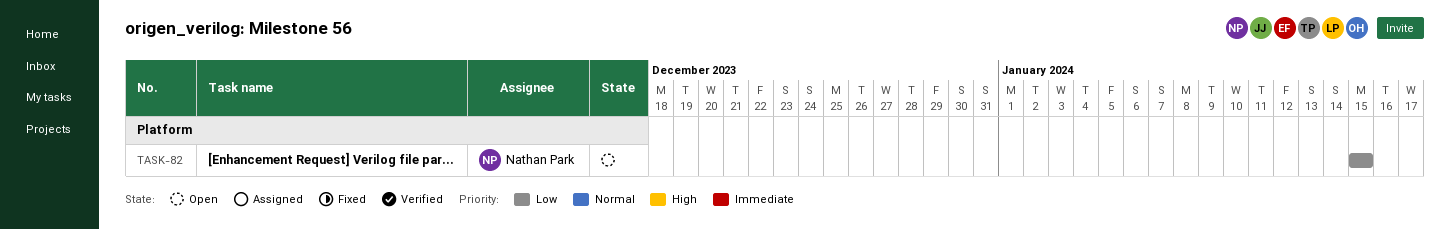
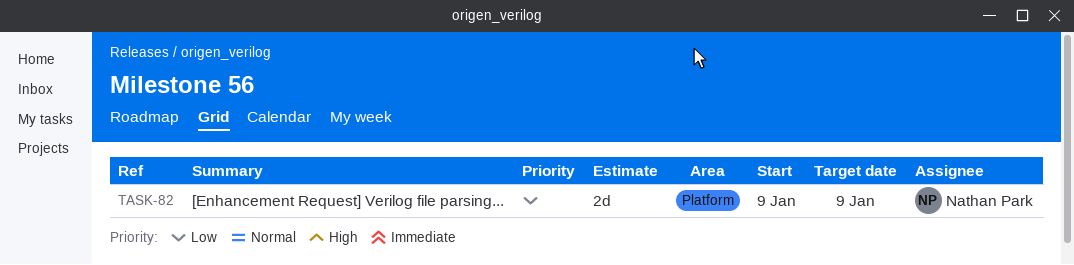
TASK-82, start: Jan 15 -> Jan 9
TASK-82, due: Jan 15 -> Jan 9

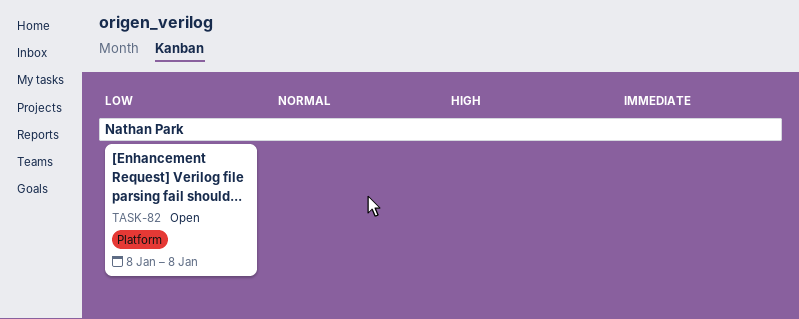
TASK-82, start: Jan 9 -> Jan 8
TASK-82, due: Jan 9 -> Jan 8

